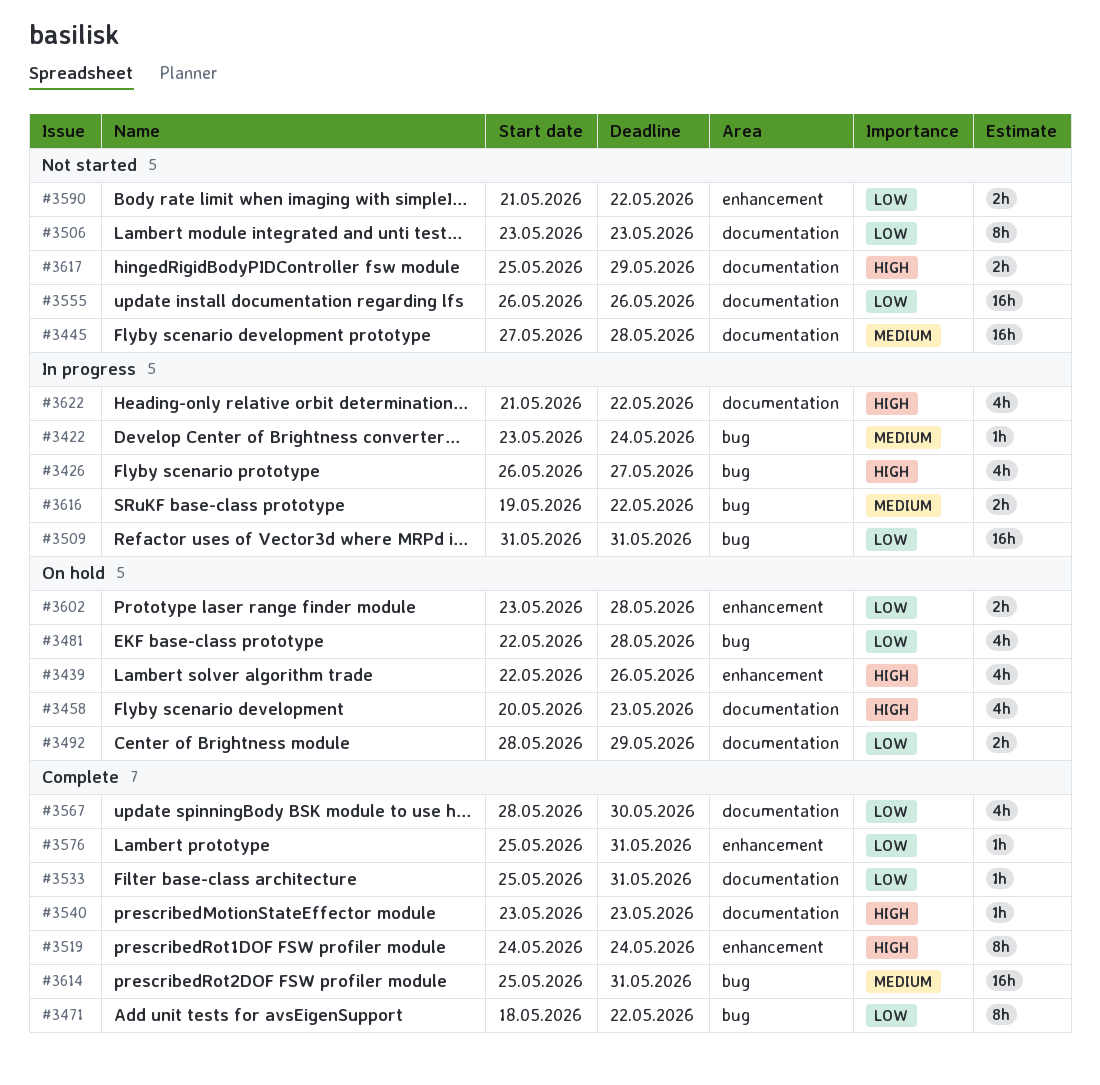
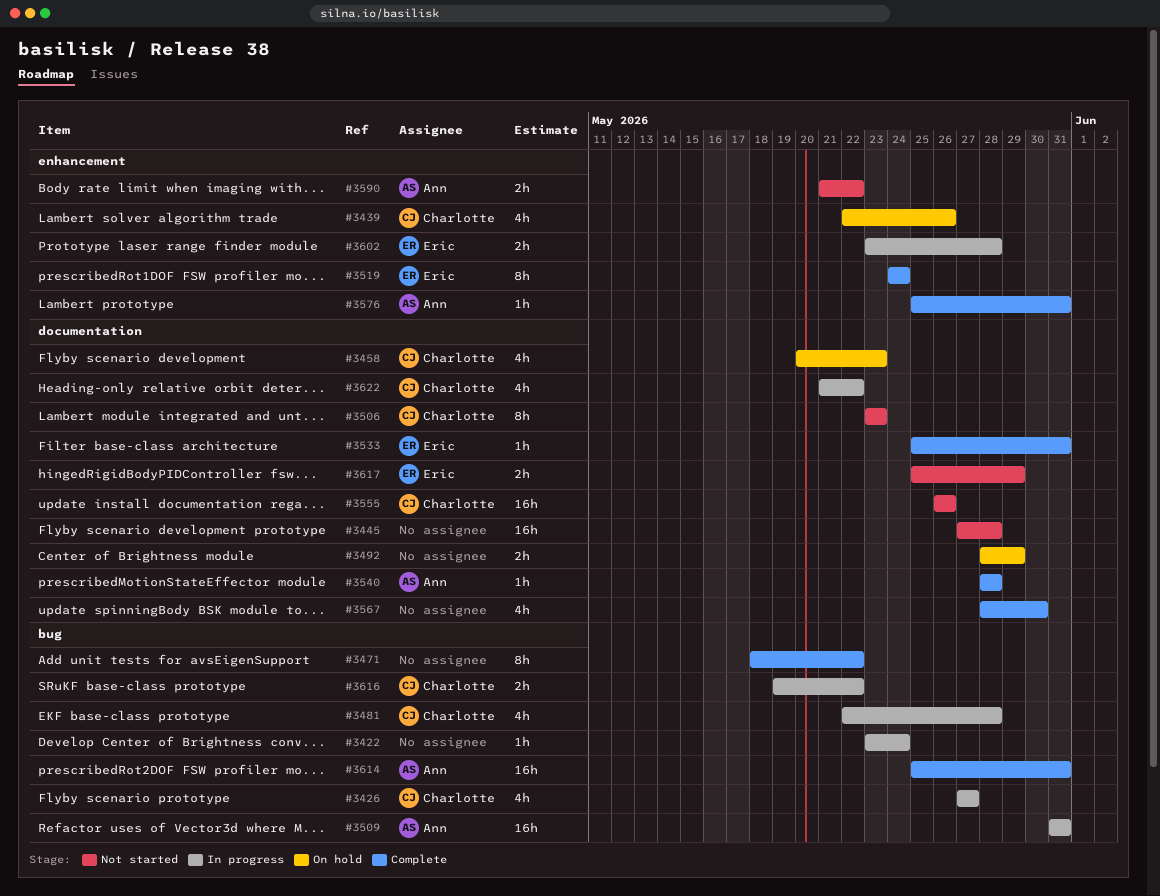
#3426, start: May 26 -> May 27
#3481, status: On hold -> In progress
#3540, start: May 23 -> May 28
#3540, due: May 23 -> May 28
#3602, status: On hold -> In progress

